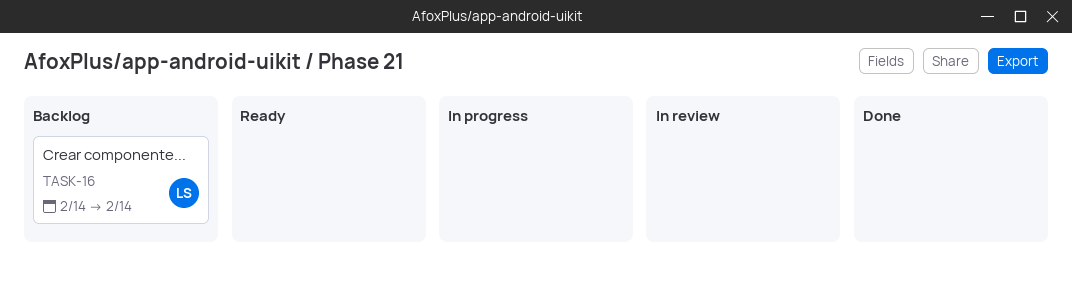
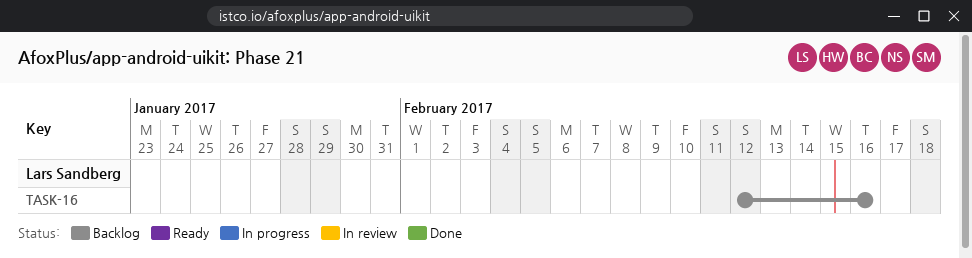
TASK-16, start: Feb 14 -> Feb 12
TASK-16, due: Feb 14 -> Feb 16

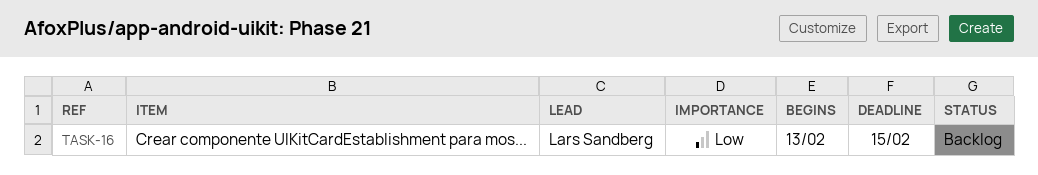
TASK-16, start: Feb 12 -> Feb 13
TASK-16, due: Feb 16 -> Feb 15

